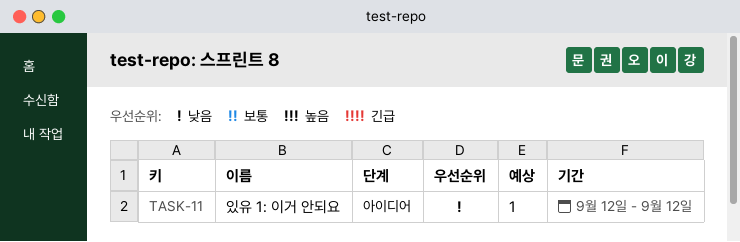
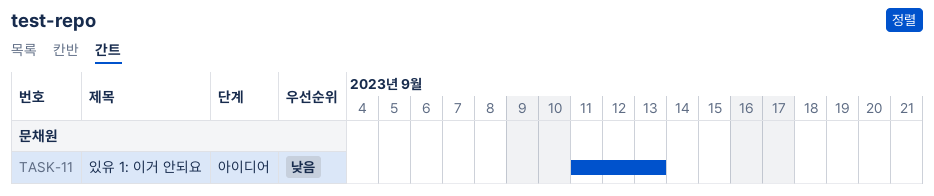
TASK-11, start: Sep 12 -> Sep 11
TASK-11, due: Sep 12 -> Sep 13

